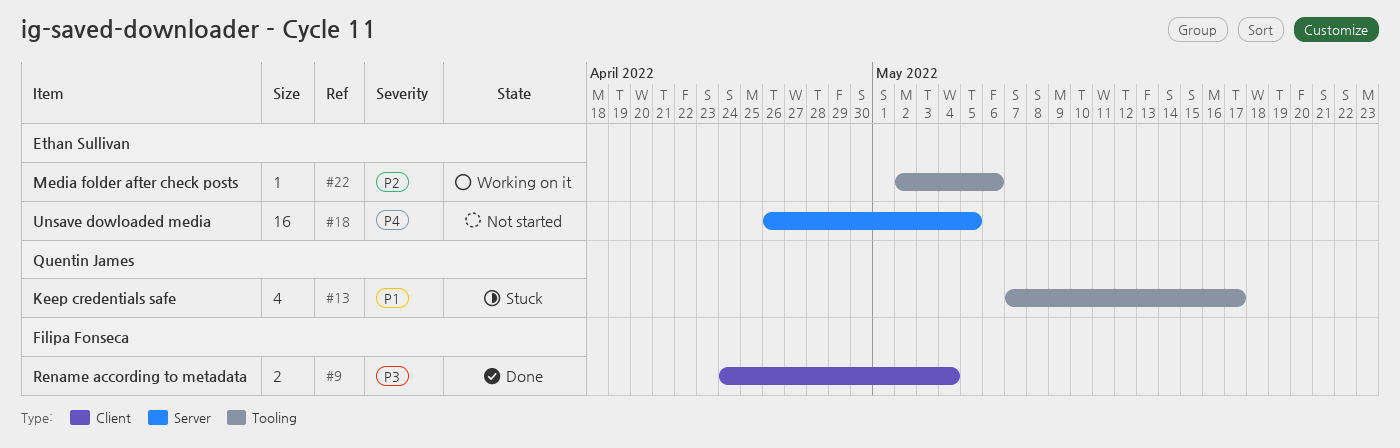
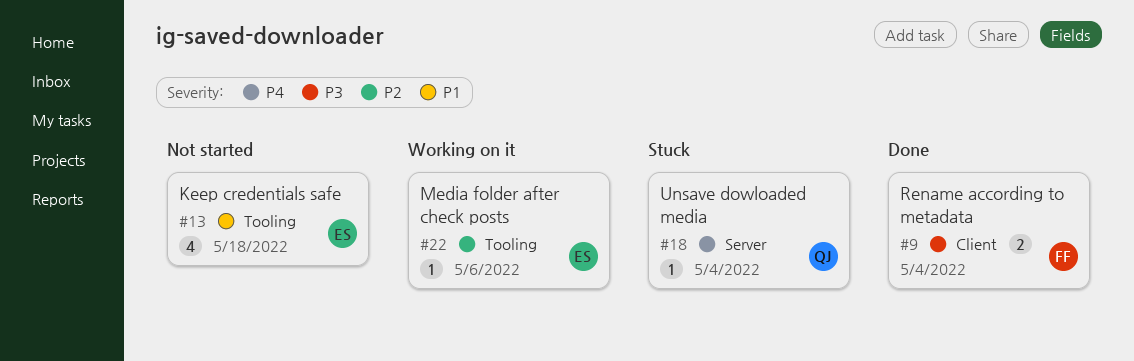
#13, status: Stuck -> Not started
#13, owner: Quentin James -> Ethan Sullivan
#13, due: May 17 -> May 18
#18, status: Not started -> Stuck
#18, owner: Ethan Sullivan -> Quentin James
#18, estimate: 16 -> 1
#18, due: May 5 -> May 4

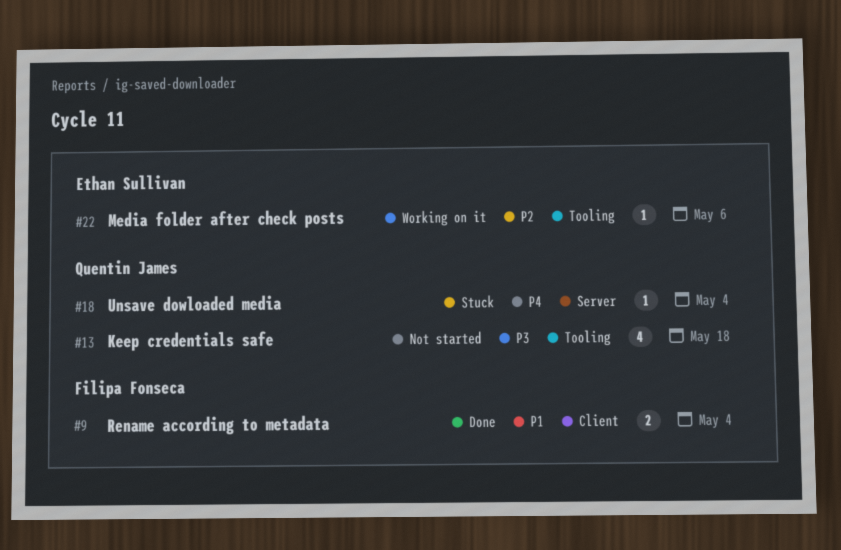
#9, priority: P3 -> P1
#13, owner: Ethan Sullivan -> Quentin James
#13, priority: P1 -> P3

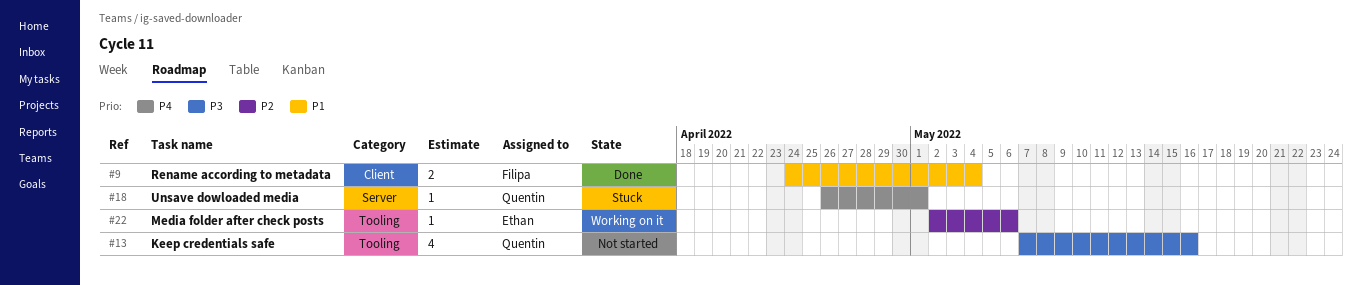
#13, due: May 18 -> May 16
#18, due: May 4 -> May 1

